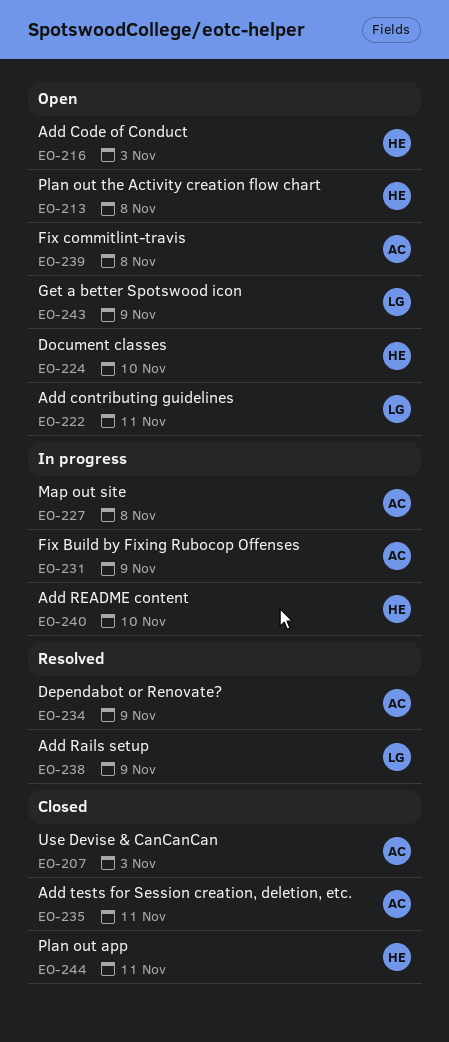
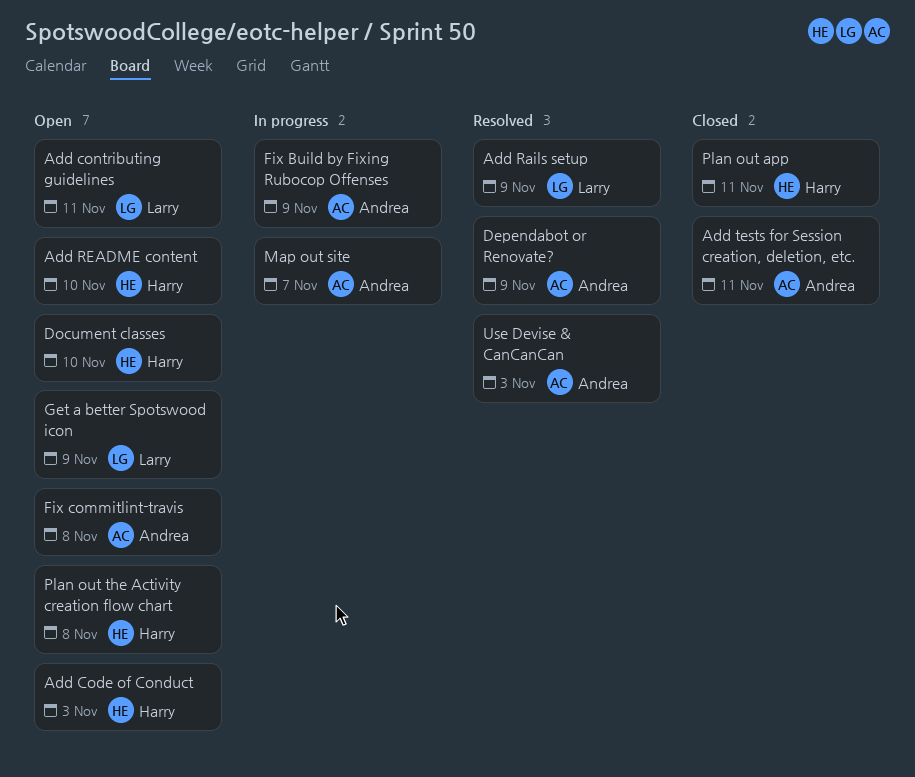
Add README content, status: In progress -> Open
Map out site, due: Nov 8 -> Nov 7
Use Devise & CanCanCan, status: Closed -> Resolved

